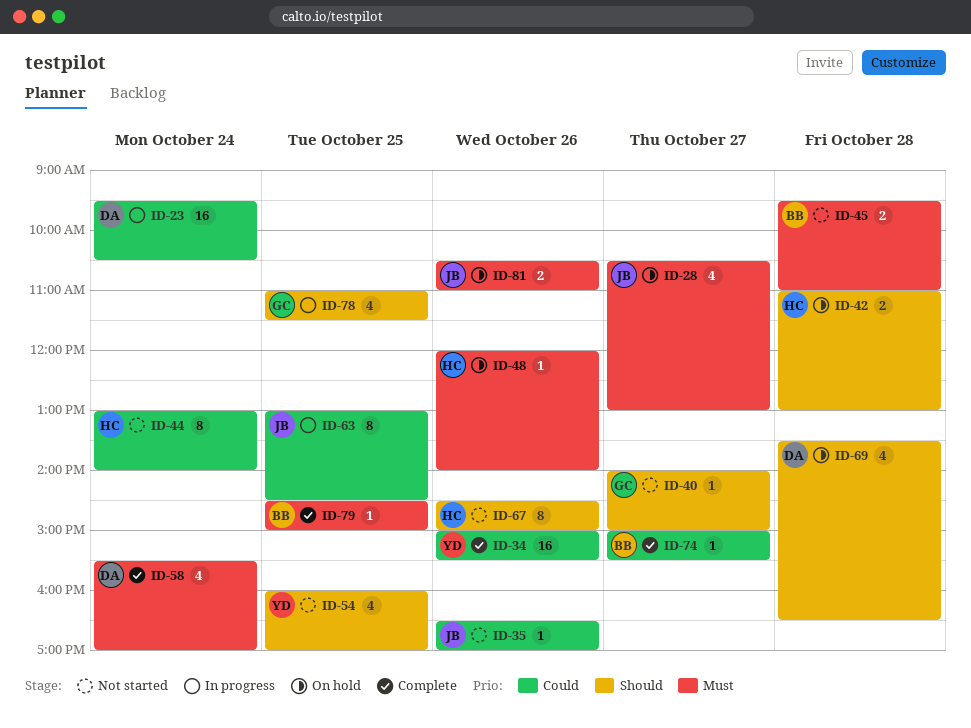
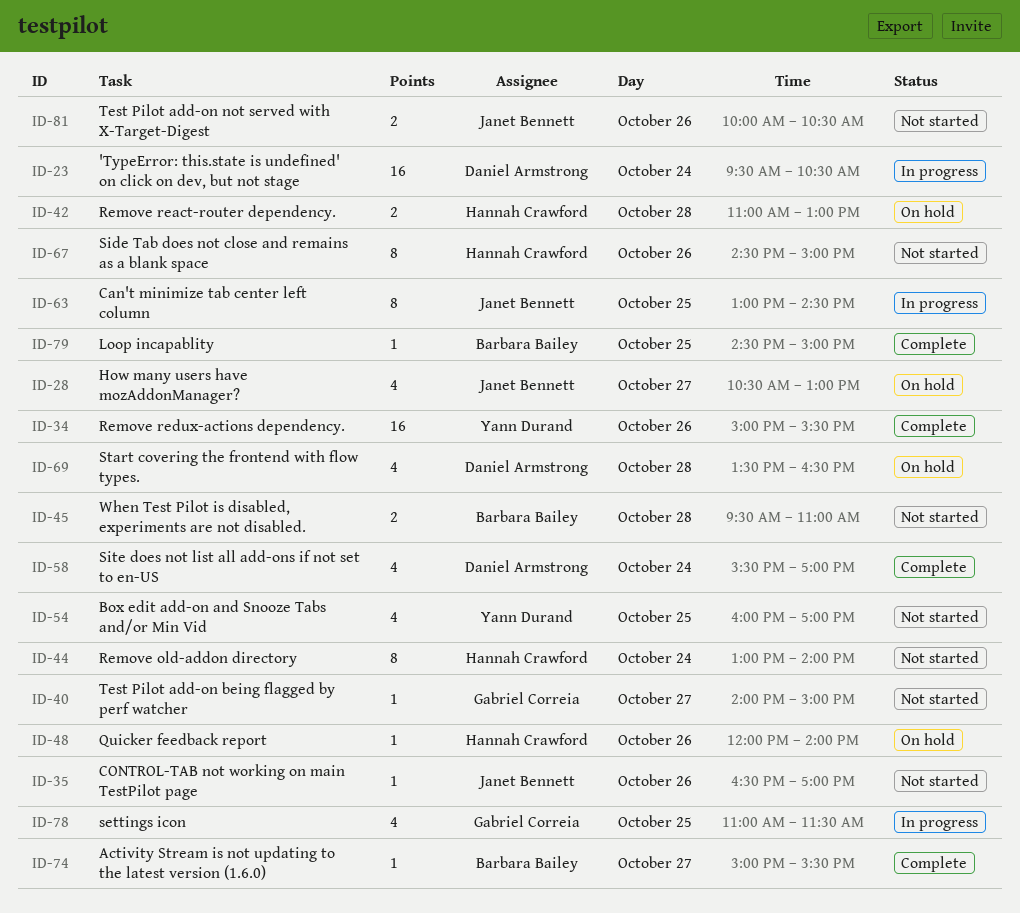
ID-81, status: On hold -> Not started
ID-81, begins: 10:30 -> 10:00
ID-81, ends: 11:00 -> 10:30

